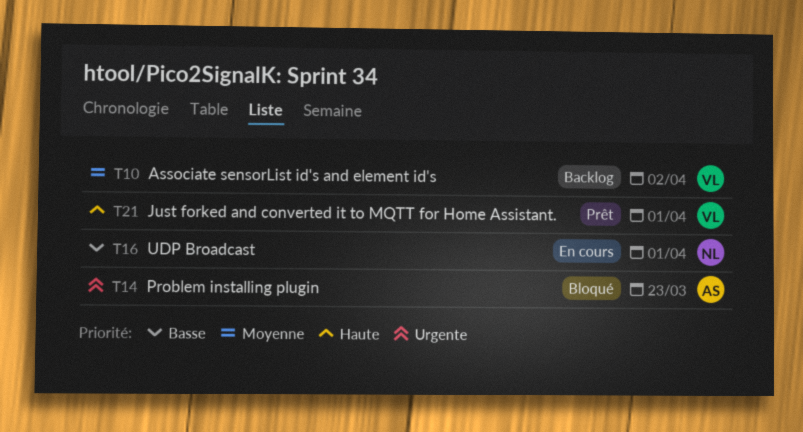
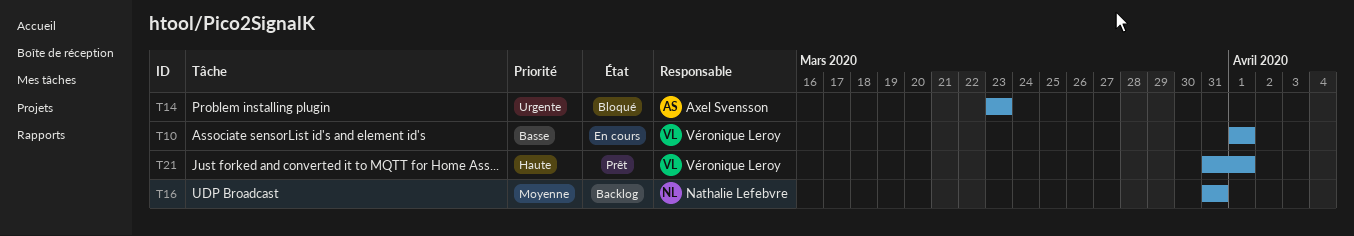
T10, status: Backlog -> En cours
T10, priority: Moyenne -> Basse
T10, due: Apr 2 -> Apr 1
T16, status: En cours -> Backlog
T16, priority: Basse -> Moyenne
T16, due: Apr 1 -> Mar 31

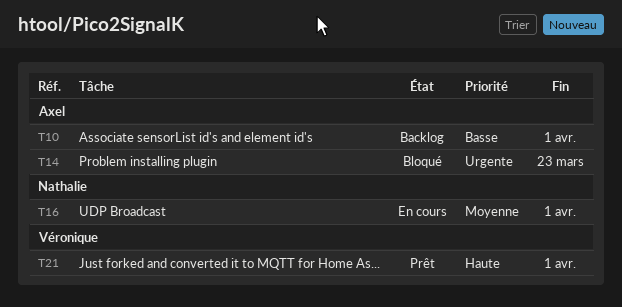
T10, status: En cours -> Backlog
T10, owner: Véronique Leroy -> Axel Svensson
T16, status: Backlog -> En cours
T16, due: Mar 31 -> Apr 1

